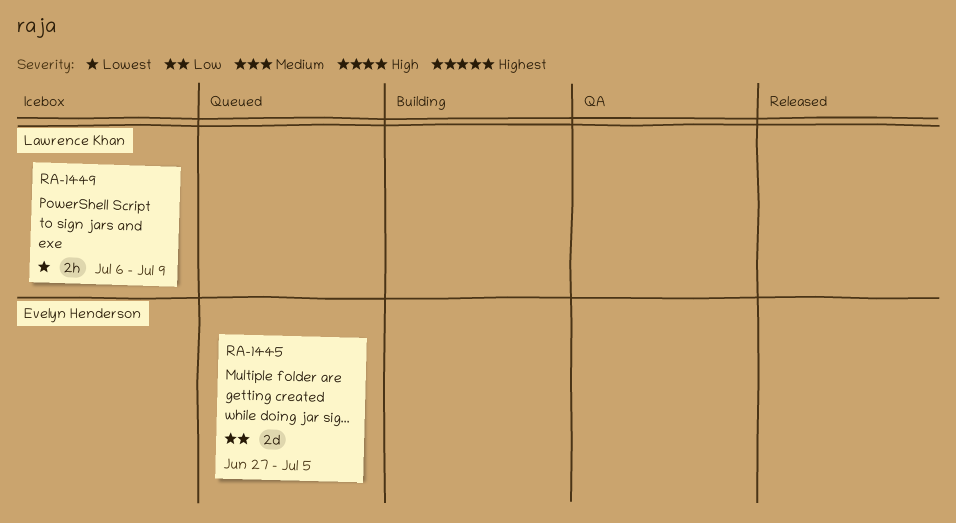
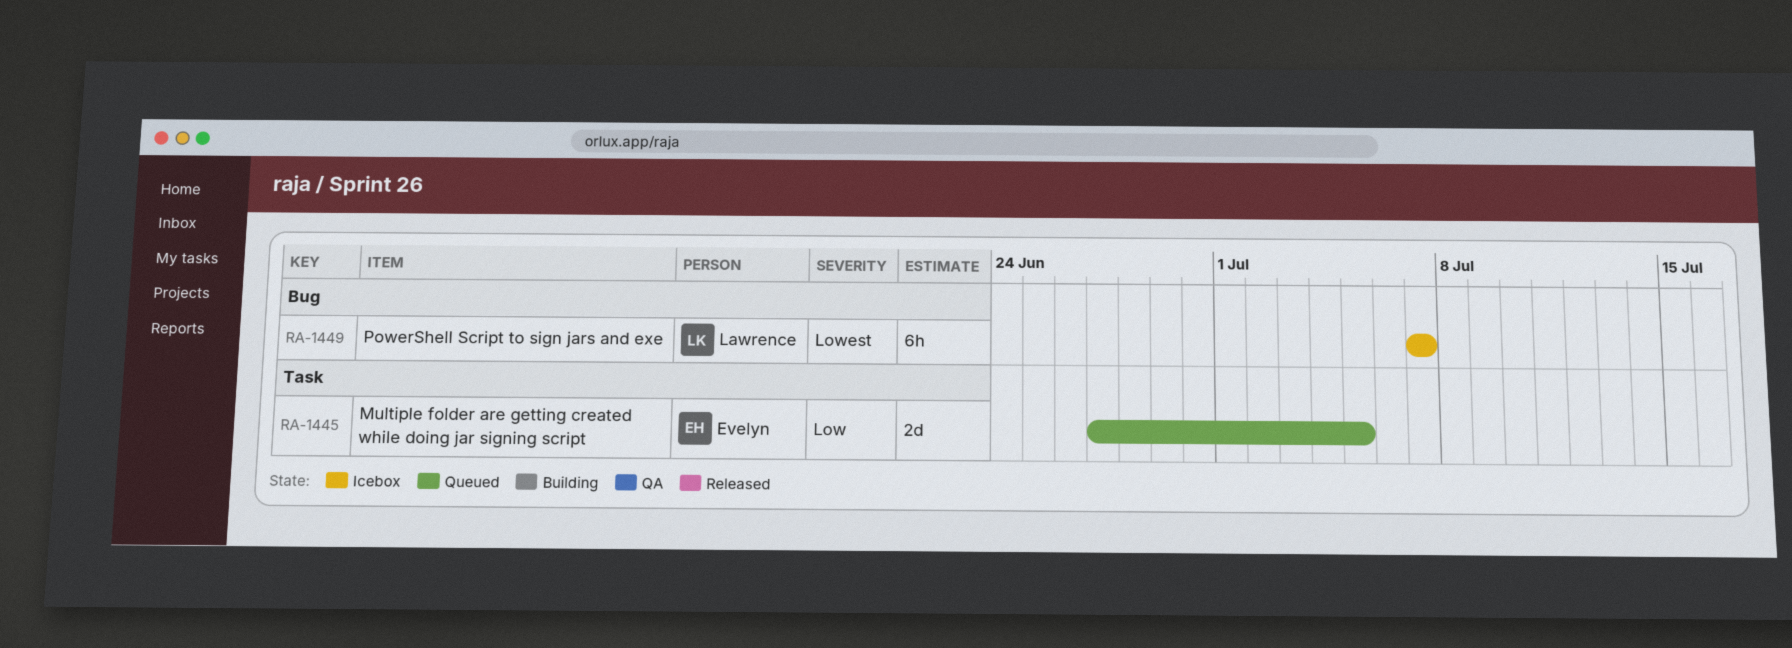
RA-1449, estimate: 2h -> 6h
RA-1449, start: Jul 6 -> Jul 7
RA-1449, due: Jul 9 -> Jul 7

